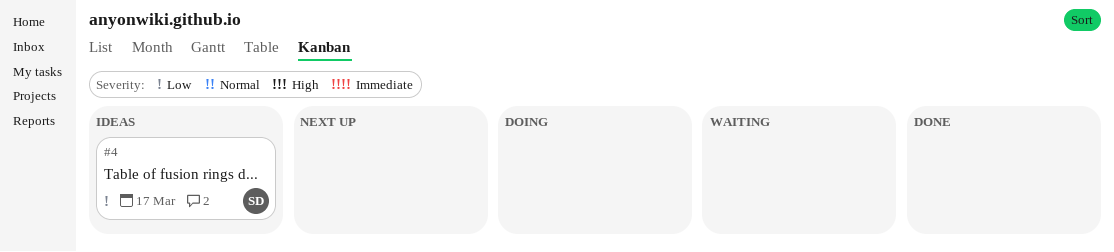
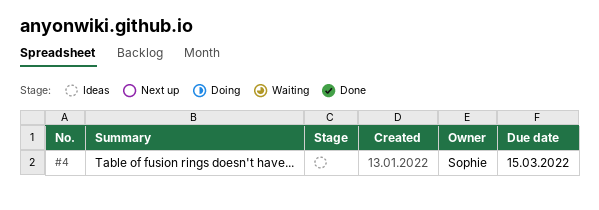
#4, due: Mar 17 -> Mar 15

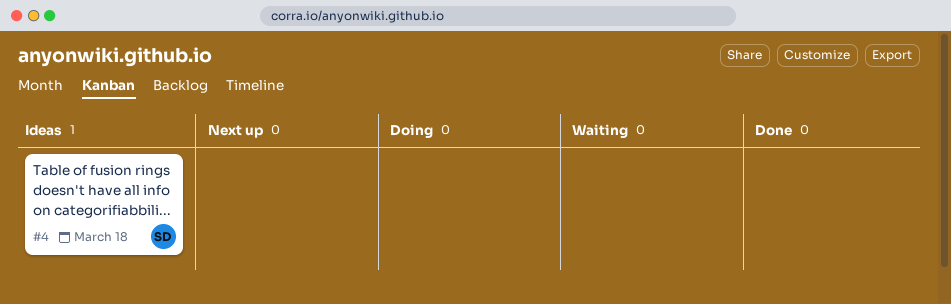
#4, due: Mar 15 -> Mar 18

